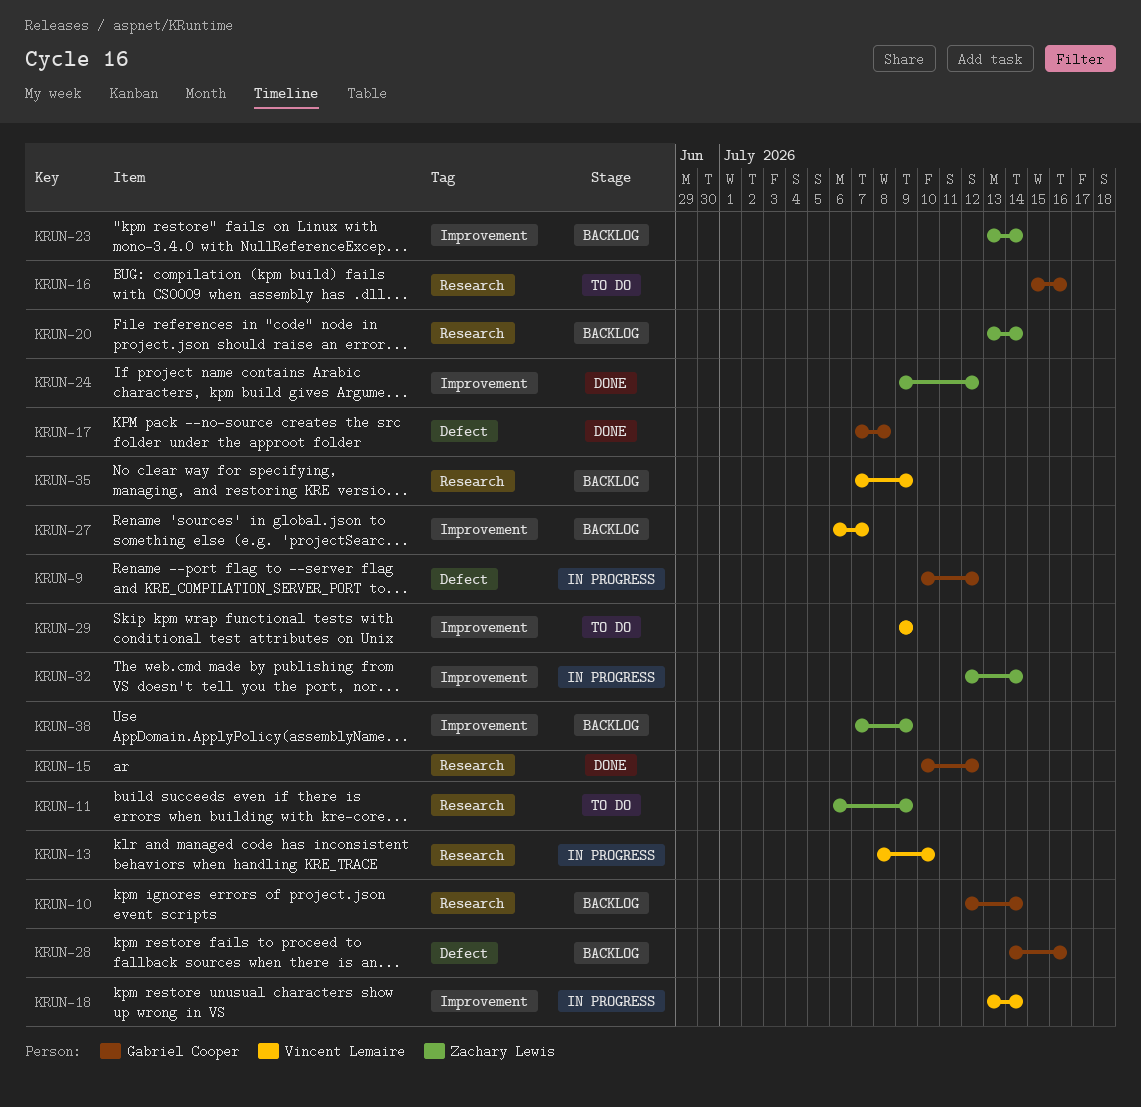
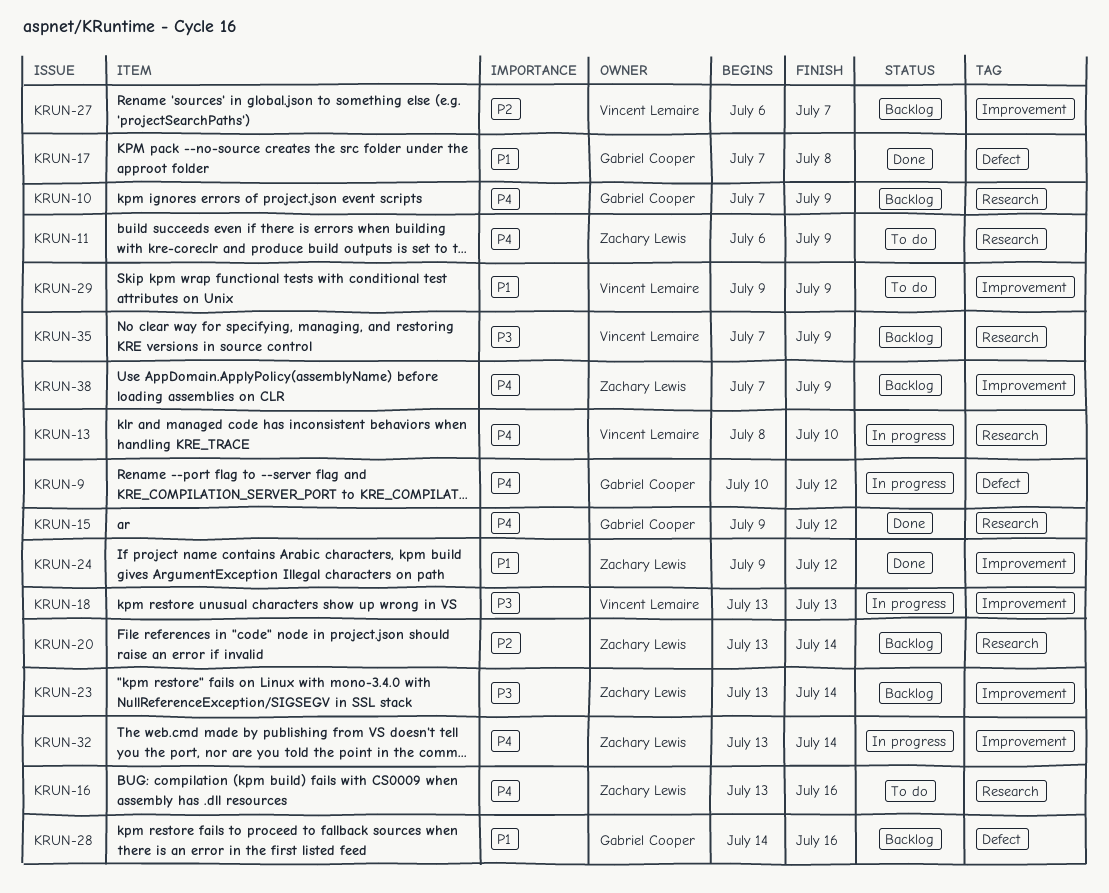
KRUN-10, start: Jul 12 -> Jul 7
KRUN-10, due: Jul 14 -> Jul 9
KRUN-15, start: Jul 10 -> Jul 9
KRUN-16, owner: Gabriel Cooper -> Zachary Lewis
KRUN-16, start: Jul 15 -> Jul 13
KRUN-18, due: Jul 14 -> Jul 13
KRUN-32, start: Jul 12 -> Jul 13

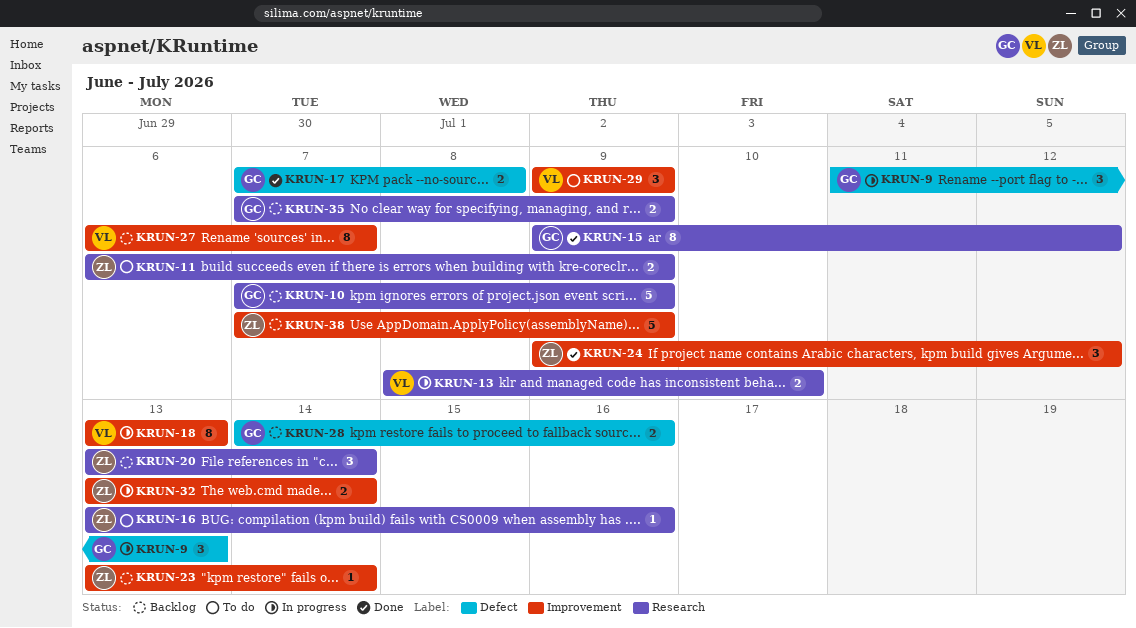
KRUN-9, start: Jul 10 -> Jul 11
KRUN-9, due: Jul 12 -> Jul 13
KRUN-35, owner: Vincent Lemaire -> Gabriel Cooper

